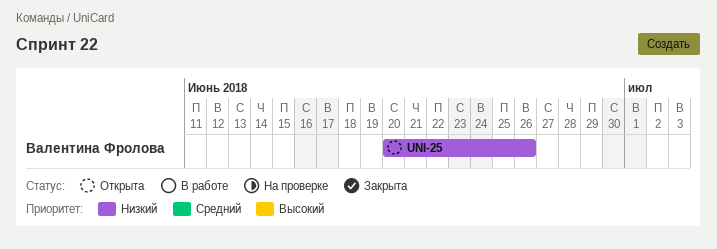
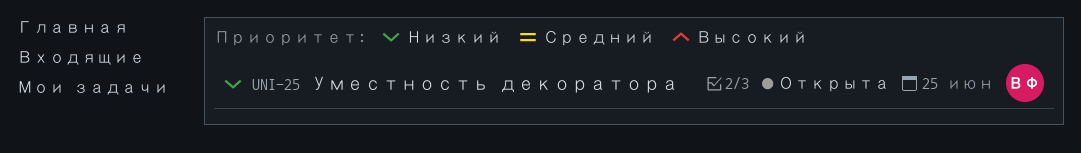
UNI-25, due: Jun 26 -> Jun 25

